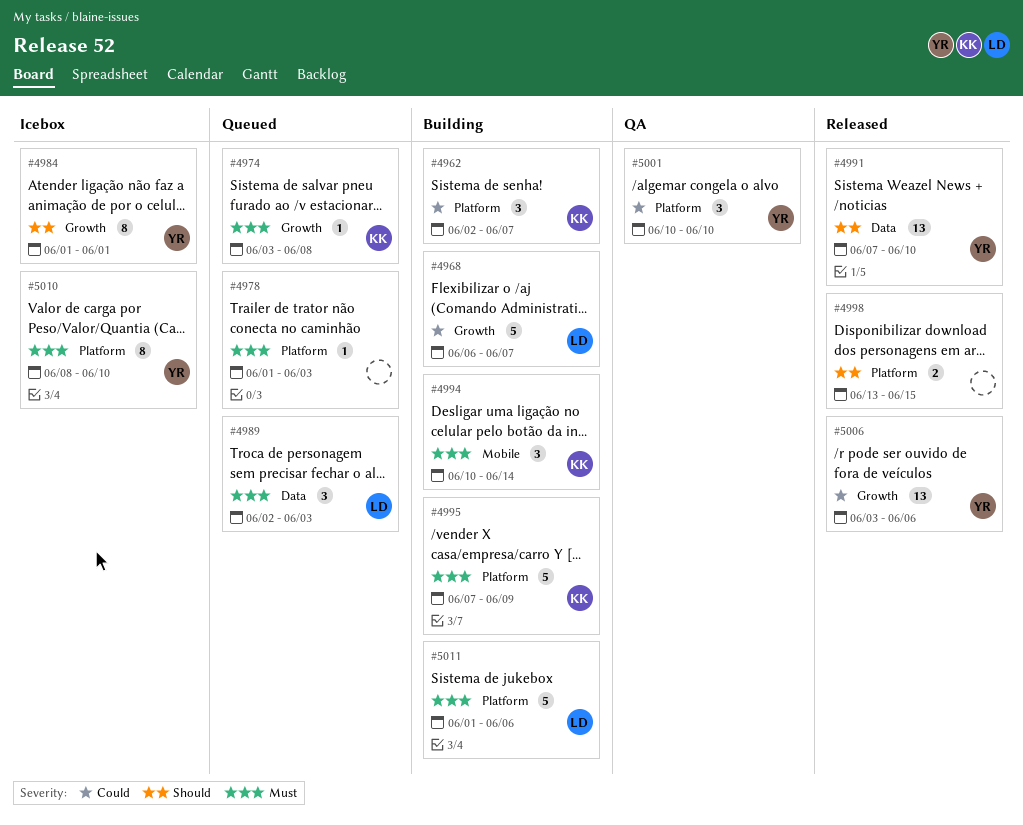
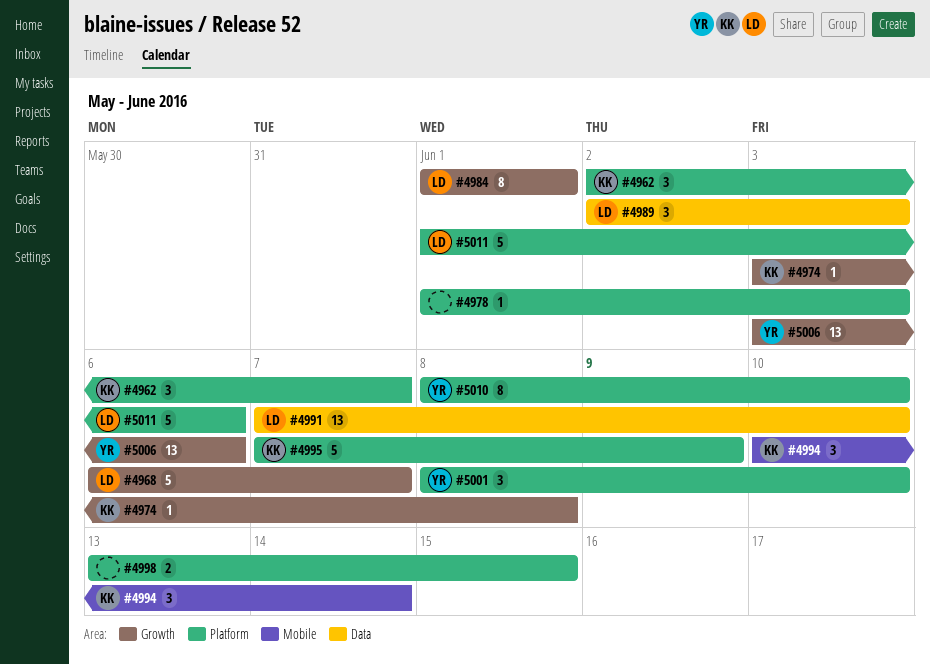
#4984, owner: YR -> LD
#4991, owner: YR -> LD
#5001, start: Jun 10 -> Jun 8

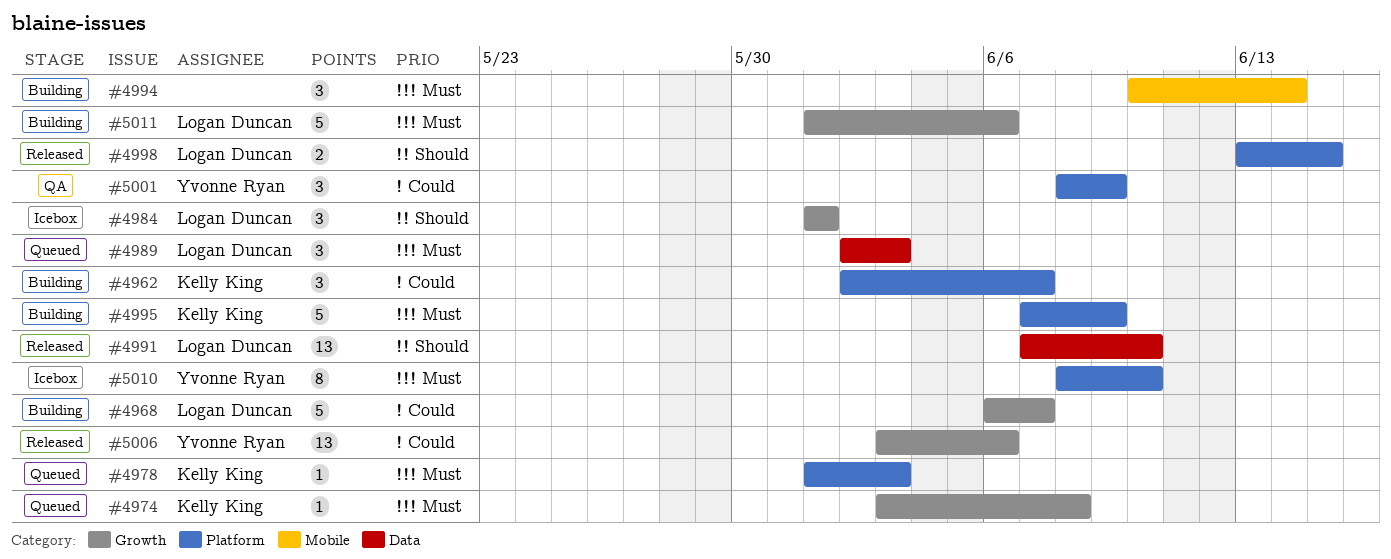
#4978, owner: none -> Kelly King
#4984, estimate: 8 -> 3
#4994, owner: Kelly King -> none
#4998, owner: none -> Logan Duncan
#5001, due: Jun 10 -> Jun 9
#5011, label: Platform -> Growth

